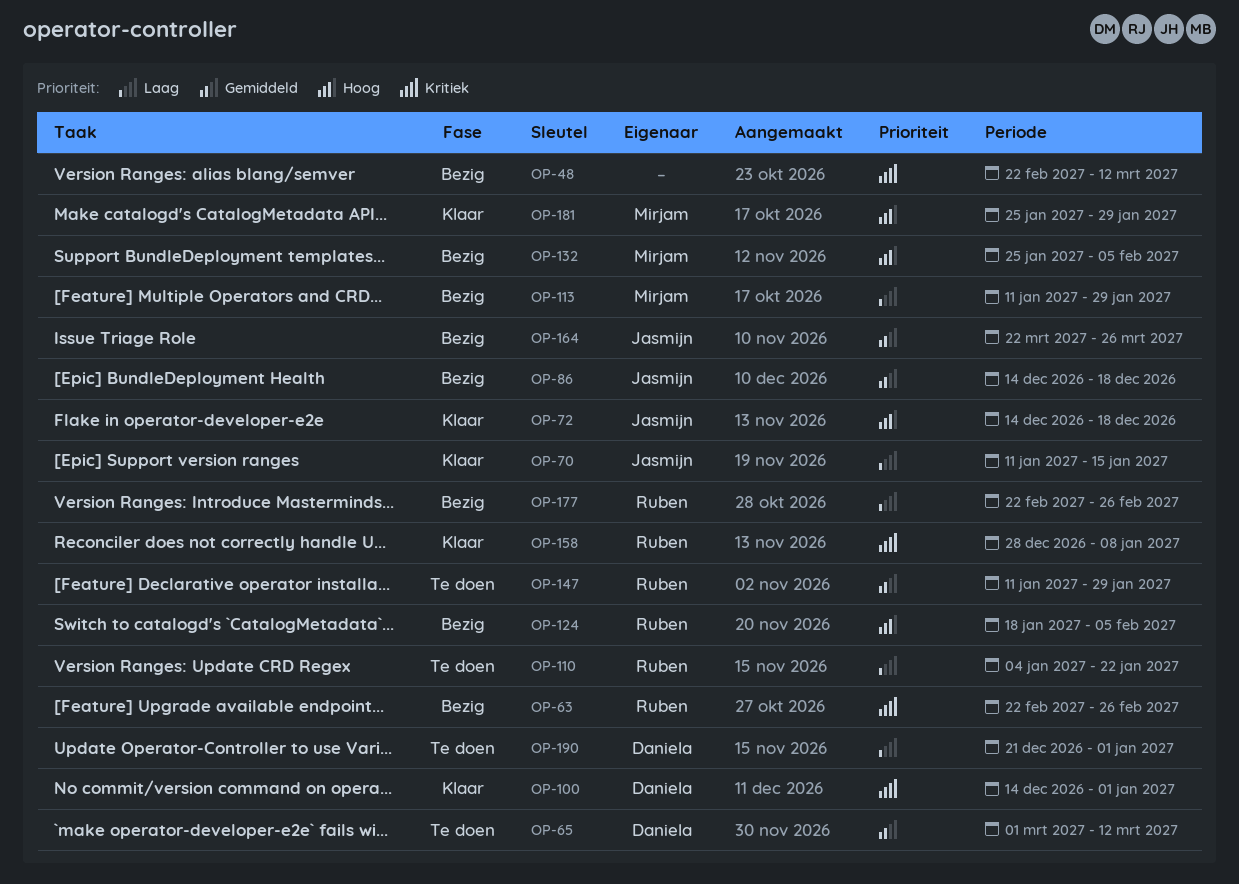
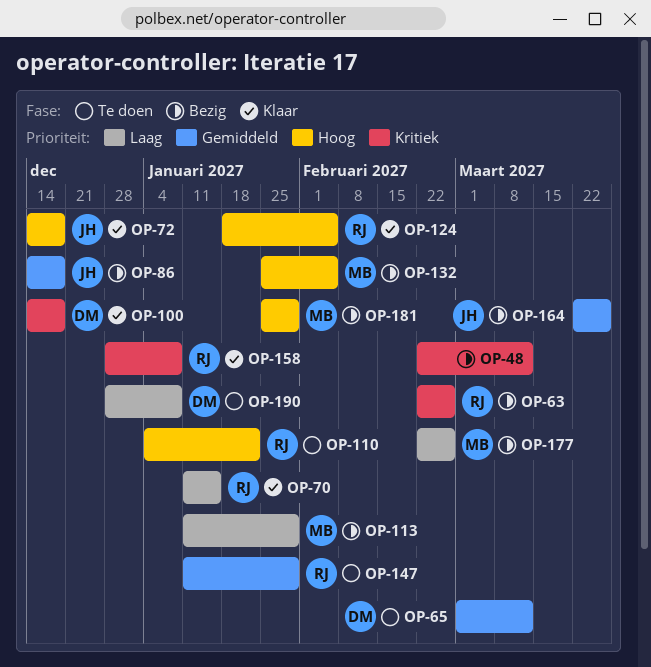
OP-70, owner: Jasmijn -> Ruben
OP-100, due: Jan 1 -> Dec 18
OP-110, priority: Laag -> Hoog
OP-124, status: Bezig -> Klaar
OP-177, owner: Ruben -> Mirjam
OP-181, status: Klaar -> Bezig
OP-190, start: Dec 21 -> Dec 28
OP-190, due: Jan 1 -> Jan 8

